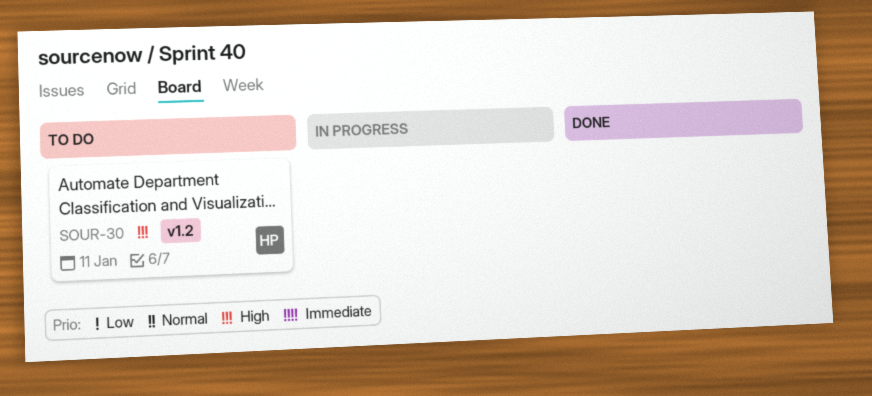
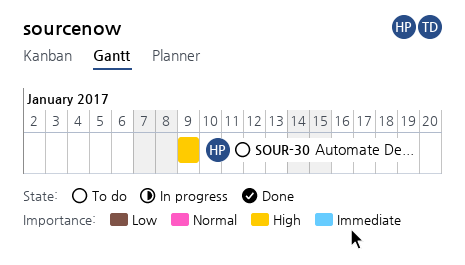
SOUR-30, due: Jan 11 -> Jan 9

